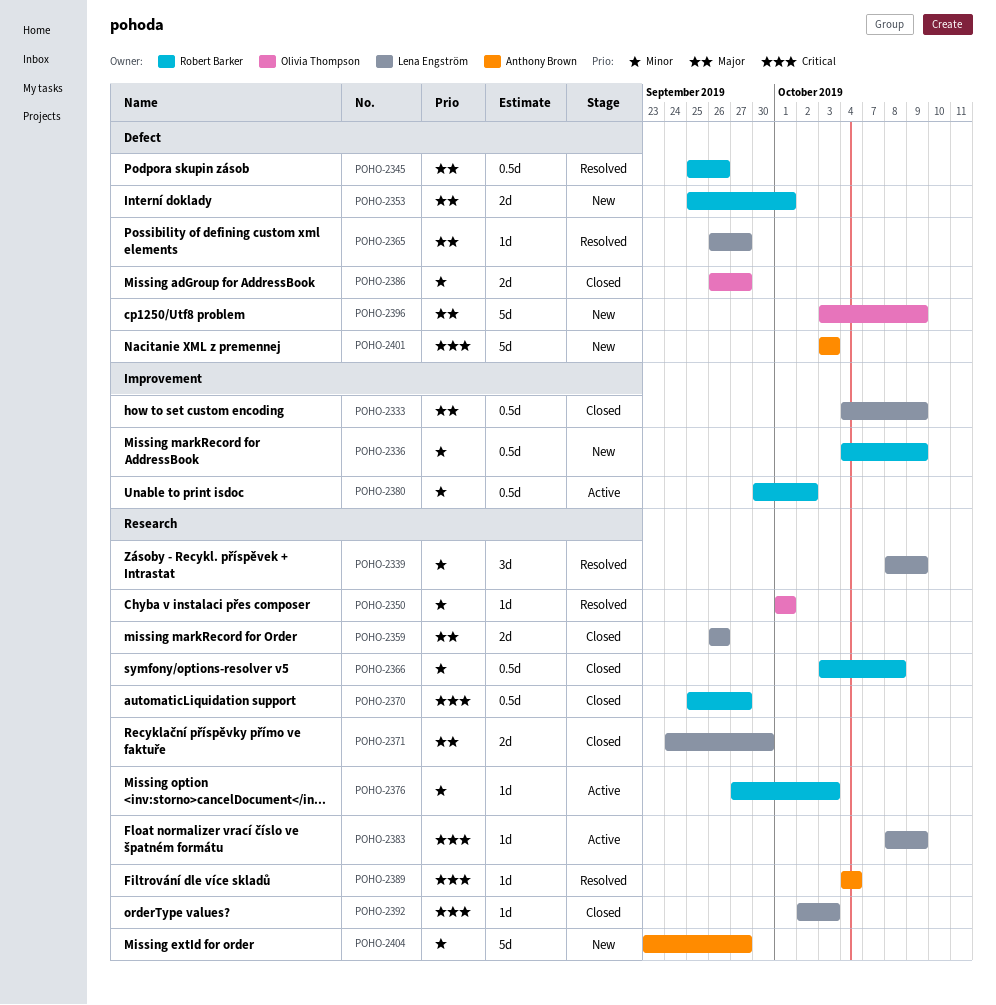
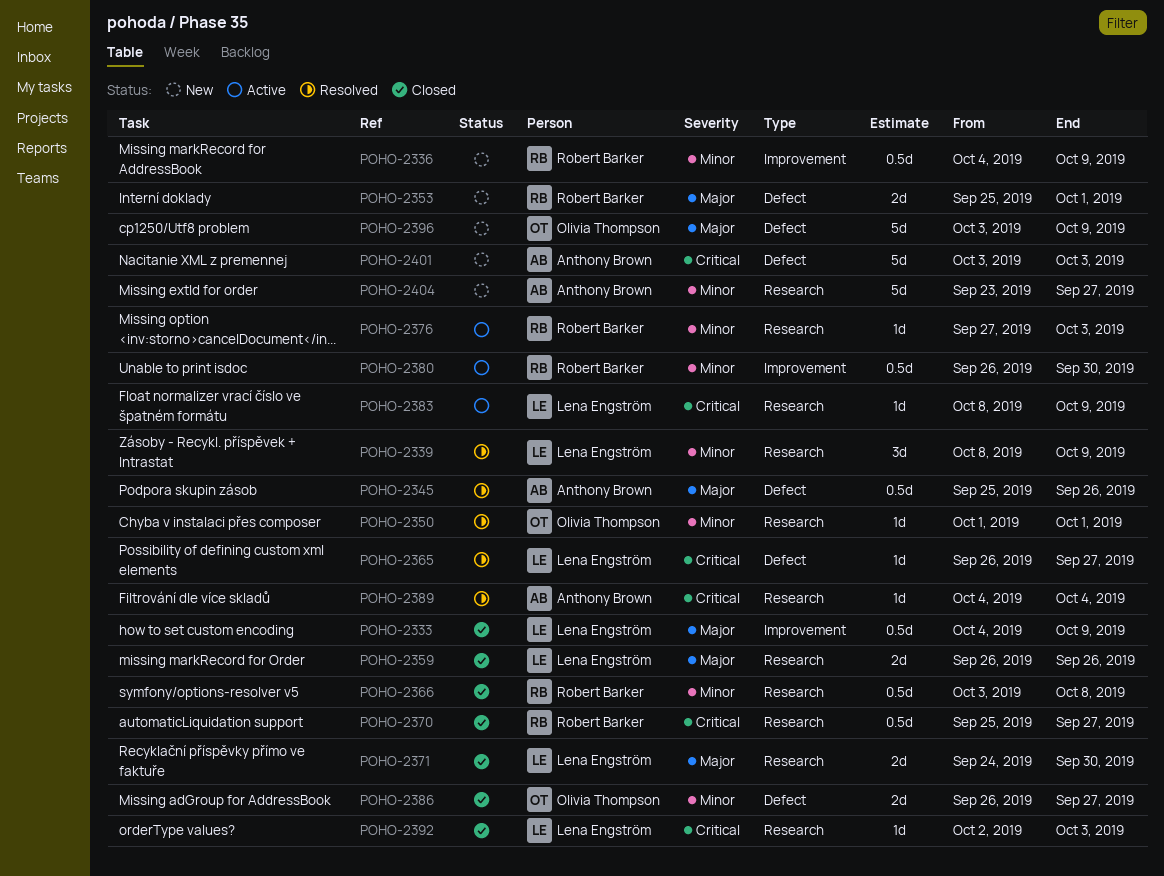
POHO-2345, owner: Robert Barker -> Anthony Brown
POHO-2365, priority: Major -> Critical
POHO-2380, start: Sep 30 -> Sep 26
POHO-2380, due: Oct 2 -> Sep 30

